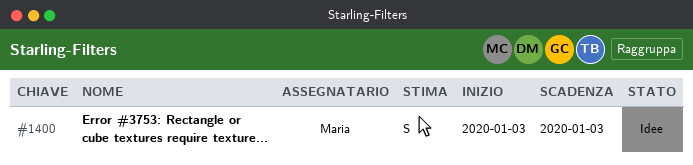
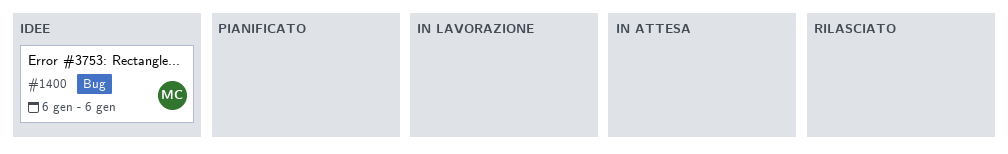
#1400, start: Jan 3 -> Jan 6
#1400, due: Jan 3 -> Jan 6

